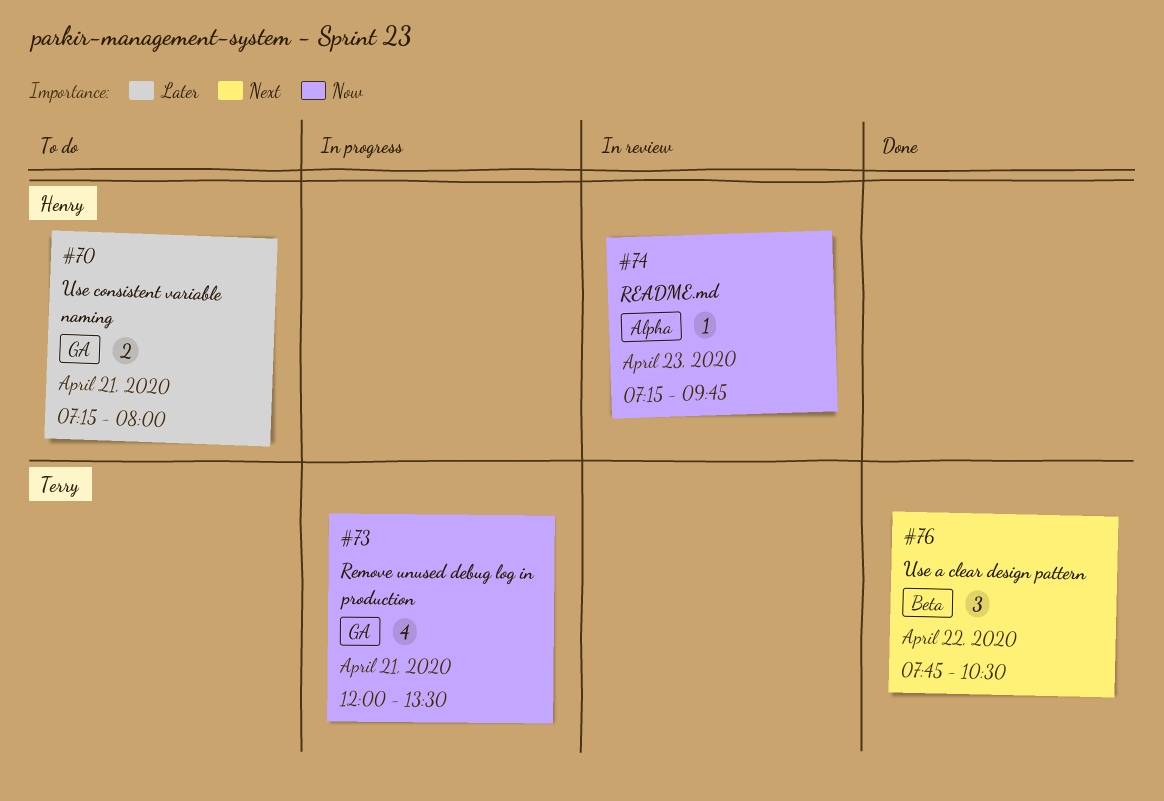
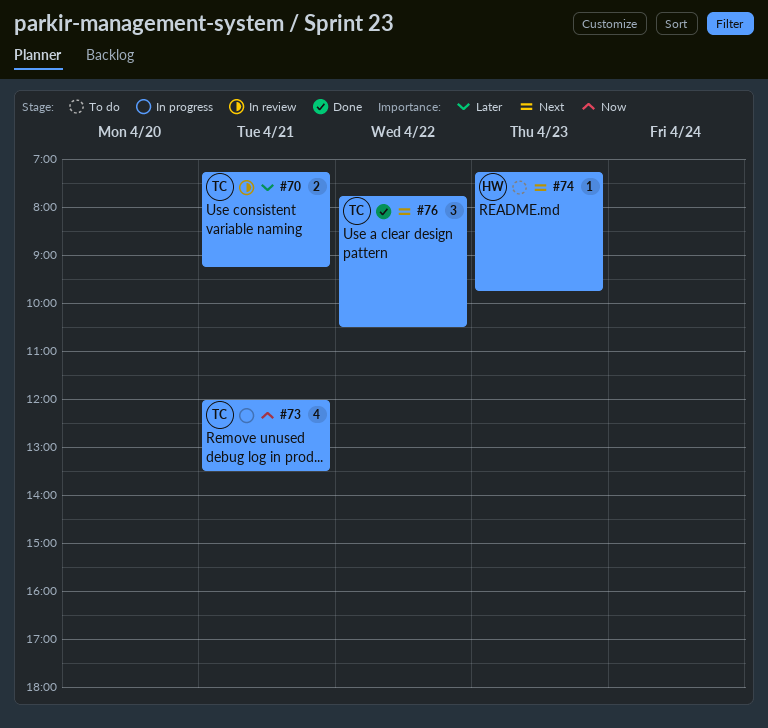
#70, status: To do -> In review
#70, owner: Henry -> Terry
#70, ends: 08:00 -> 09:15
#74, status: In review -> To do
#74, priority: Now -> Next

